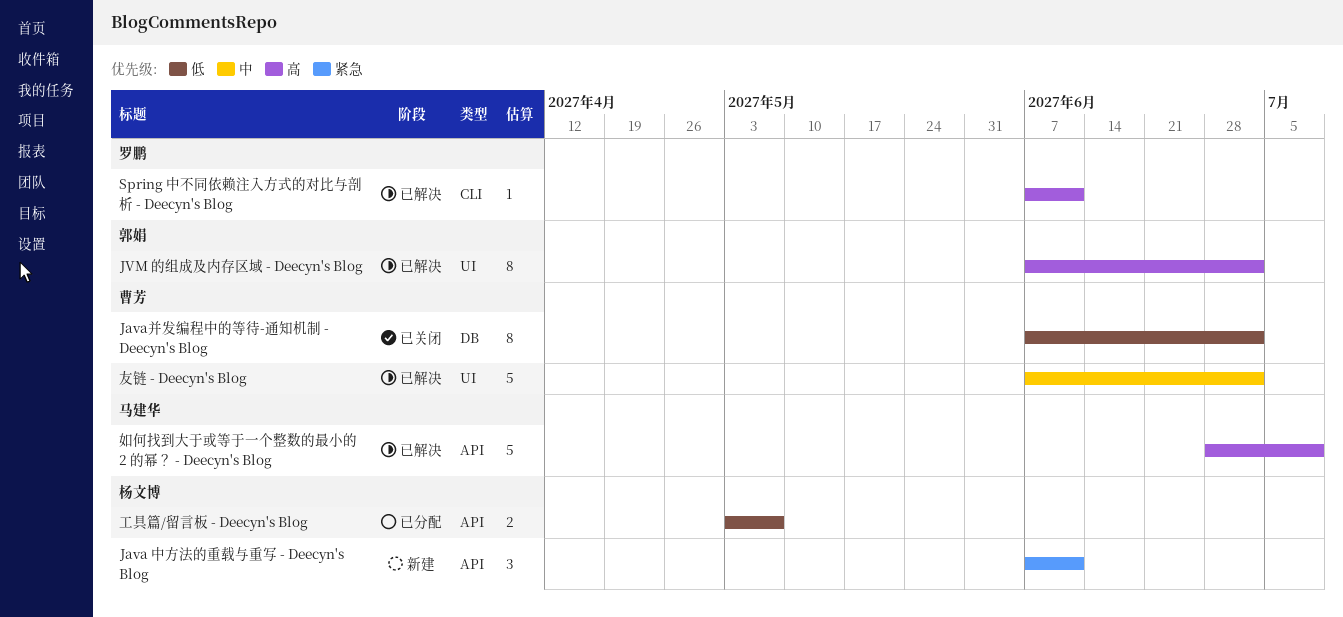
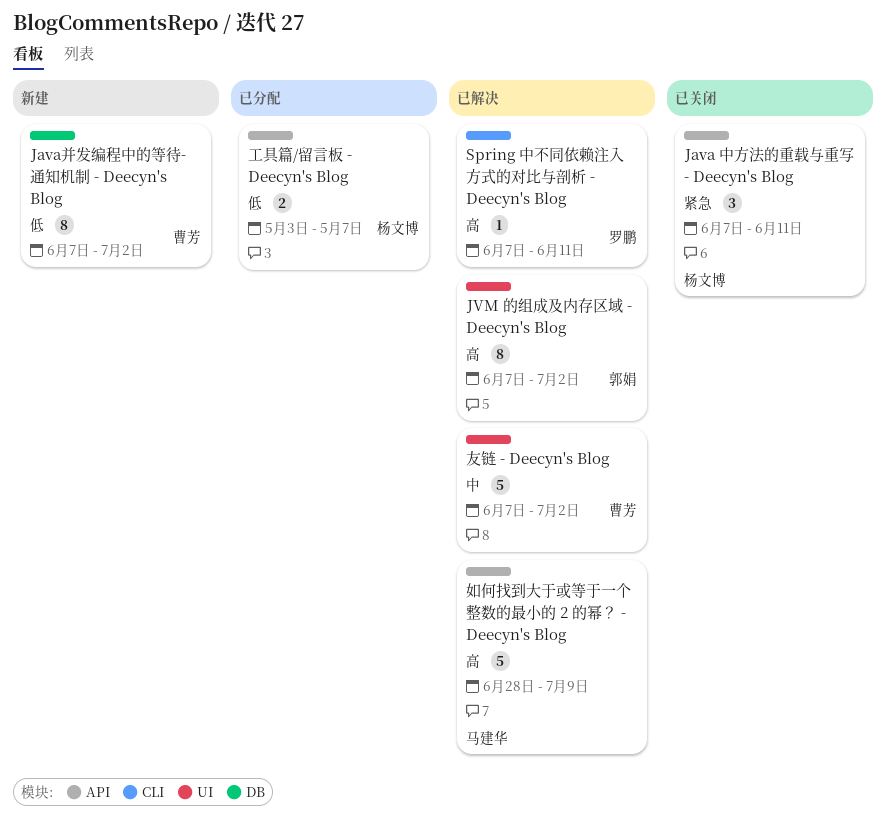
Java 中方法的重载与重写 - Deecyn's Blog, status: 新建 -> 已关闭
Java并发编程中的等待-通知机制 - Deecyn's Blog, status: 已关闭 -> 新建

